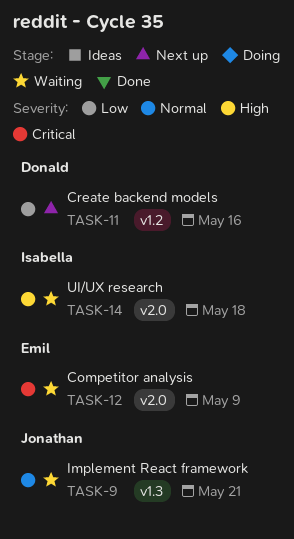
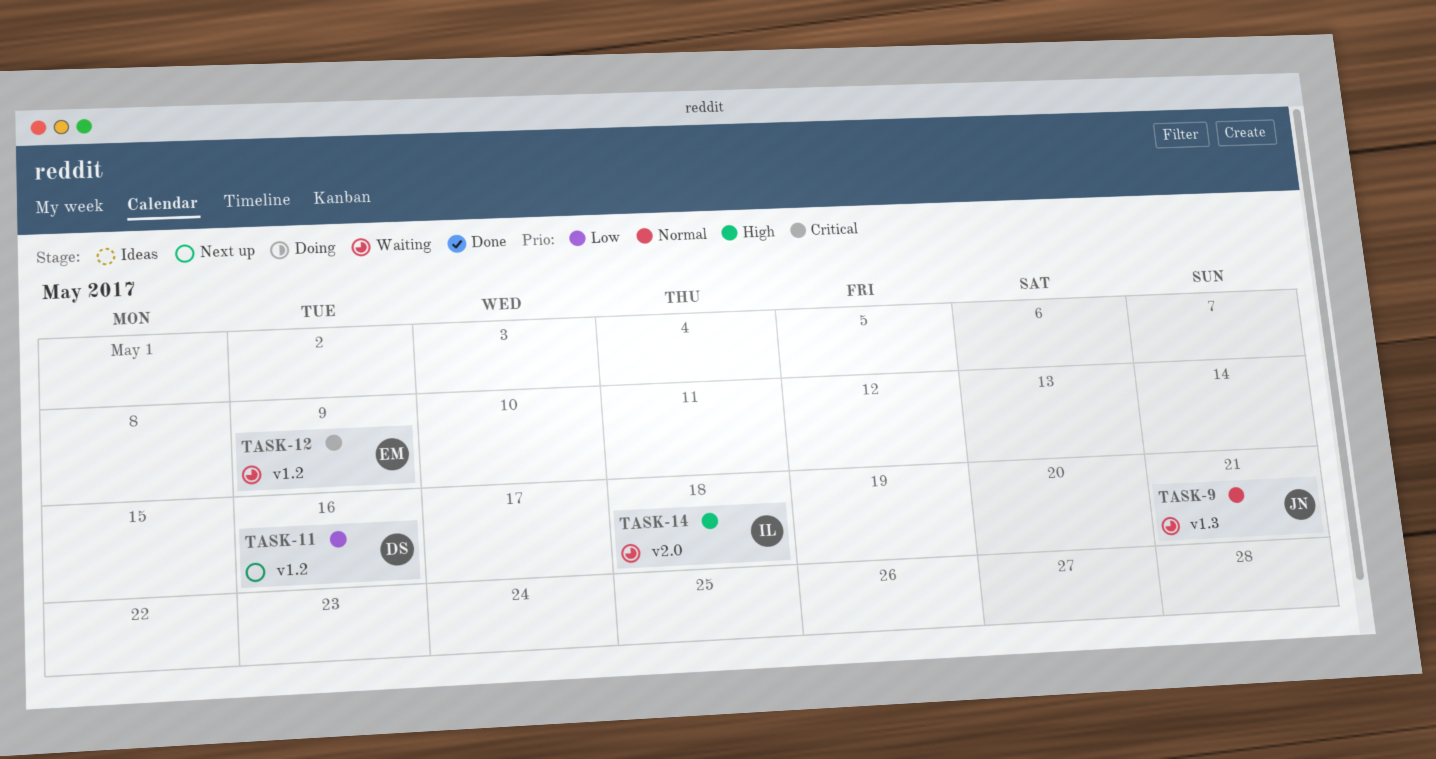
TASK-12, label: v2.0 -> v1.2

